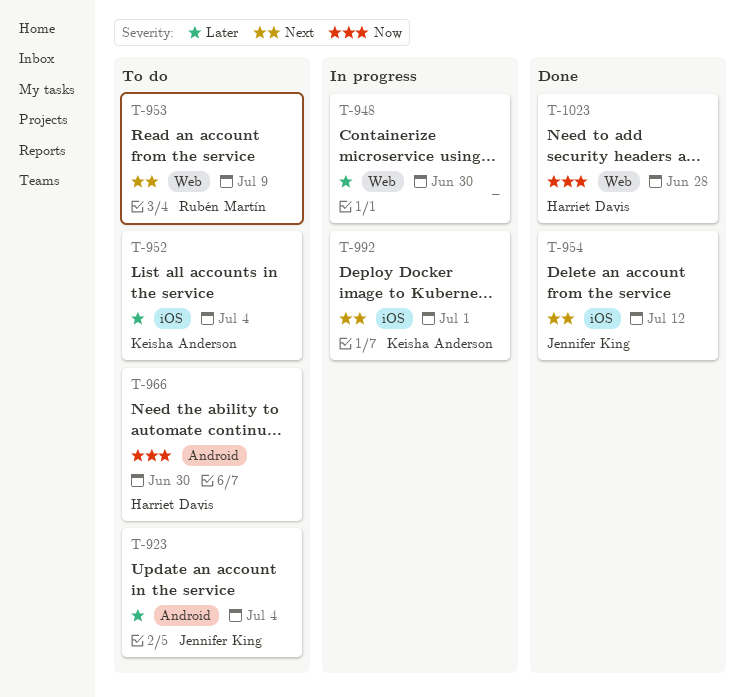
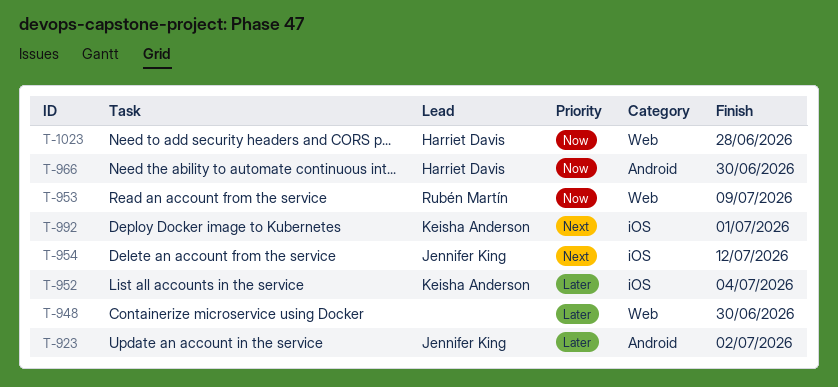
T-923, due: Jul 4 -> Jul 2
T-953, priority: Next -> Now

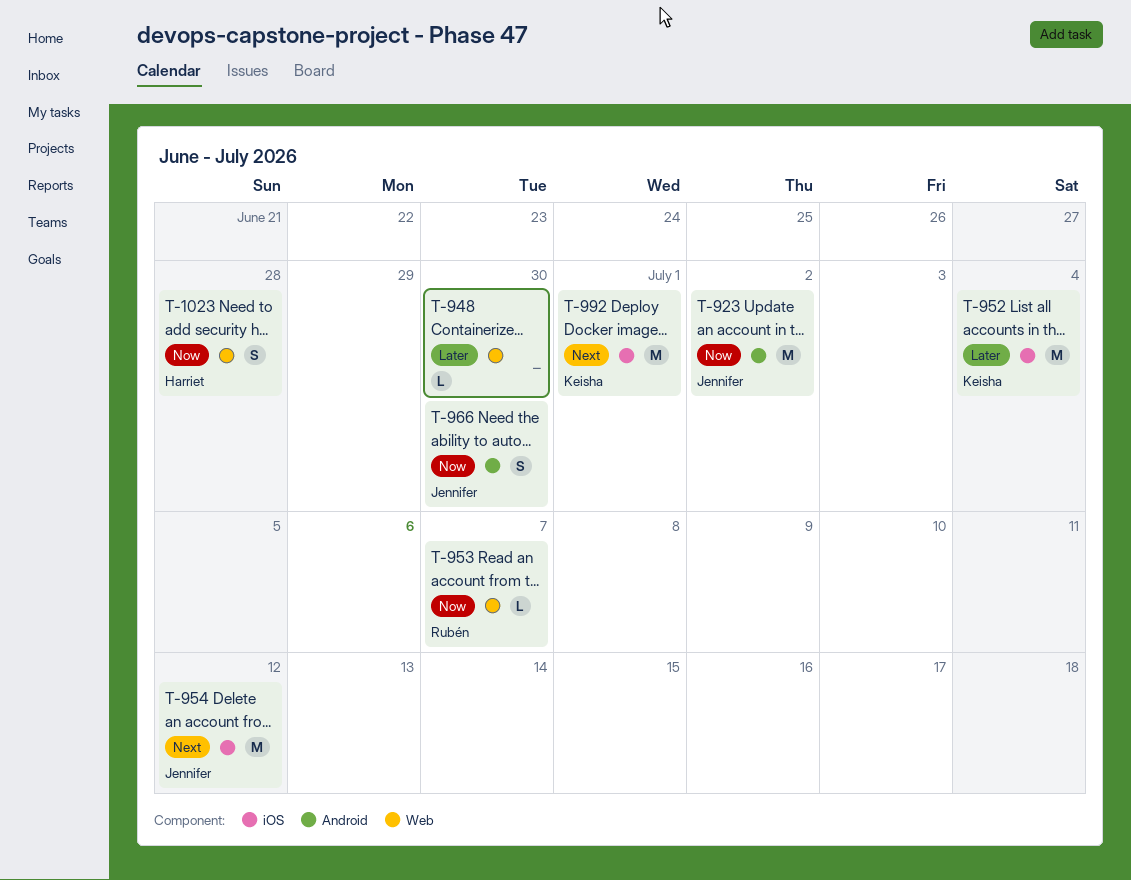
T-923, priority: Later -> Now
T-953, due: Jul 9 -> Jul 7
T-966, owner: Harriet Davis -> Jennifer King

